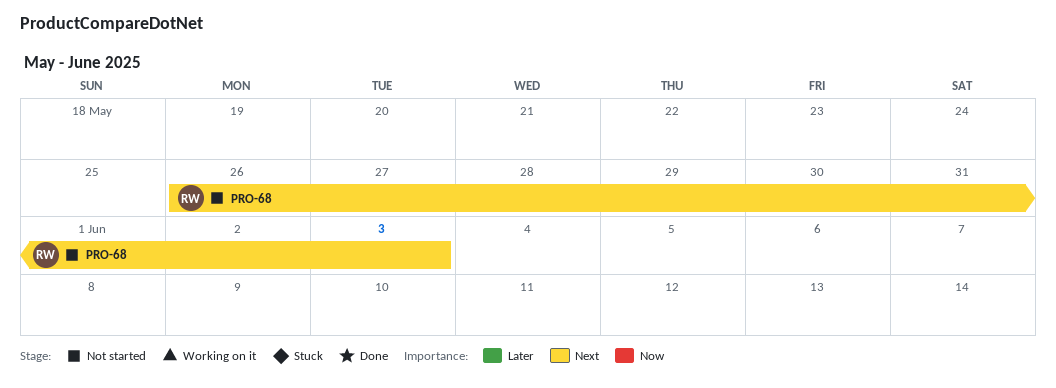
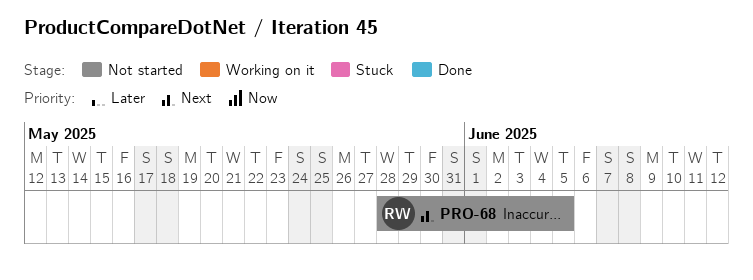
PRO-68, start: May 26 -> May 28
PRO-68, due: Jun 3 -> Jun 5

